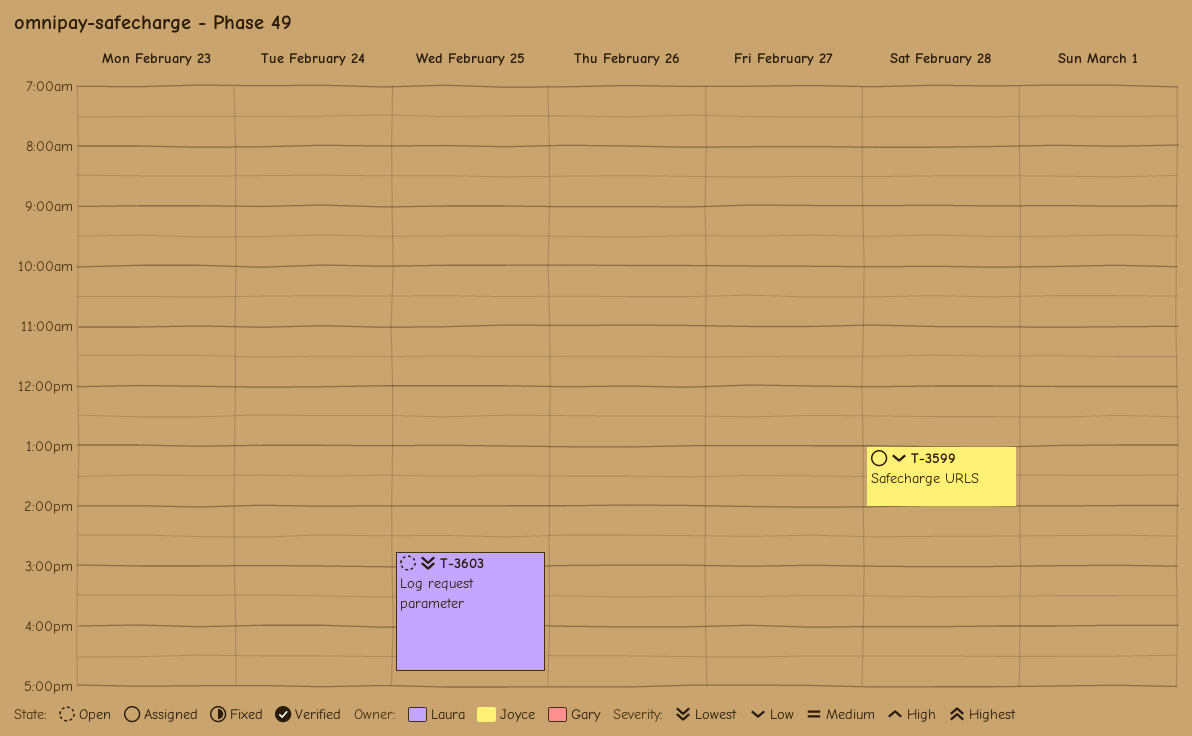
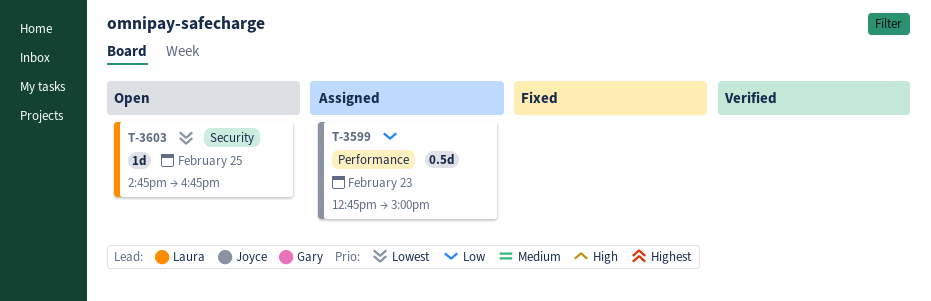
T-3599, day: Feb 28 -> Feb 23
T-3599, begins: 13:00 -> 12:45
T-3599, ends: 14:00 -> 15:00

